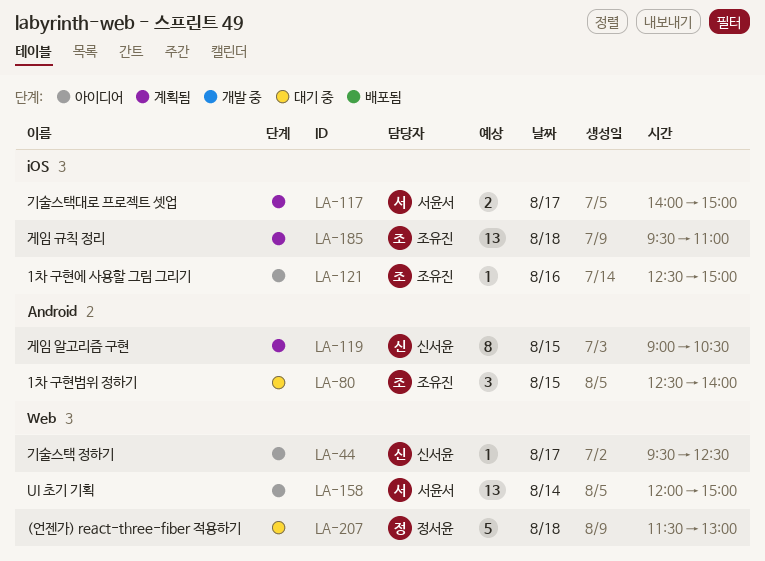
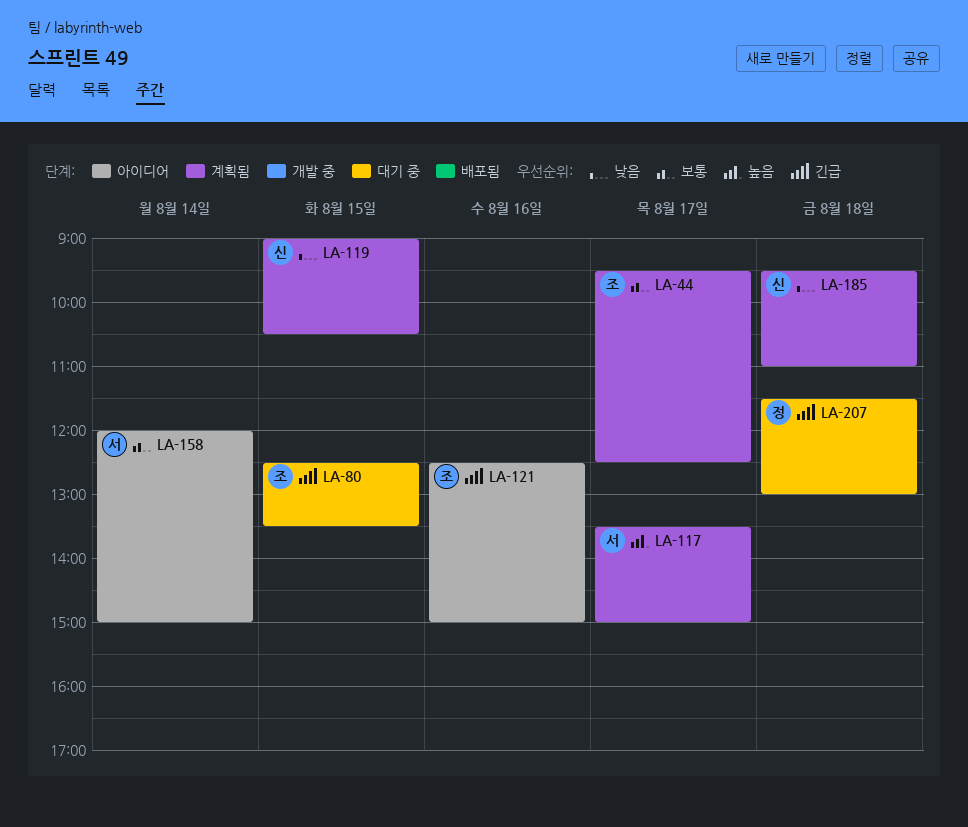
LA-44, status: 아이디어 -> 계획됨
LA-44, owner: 신서윤 -> 조유진
LA-80, ends: 14:00 -> 13:30
LA-117, begins: 14:00 -> 13:30
LA-185, owner: 조유진 -> 신서윤

